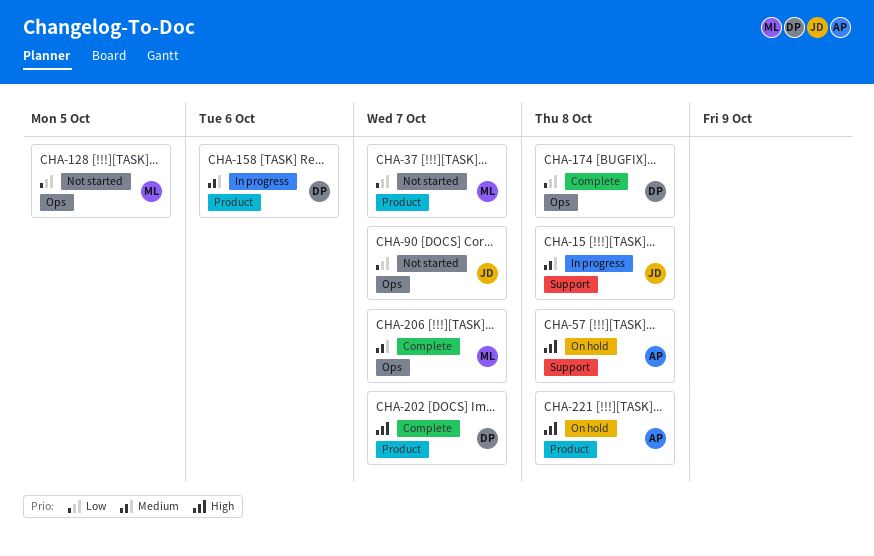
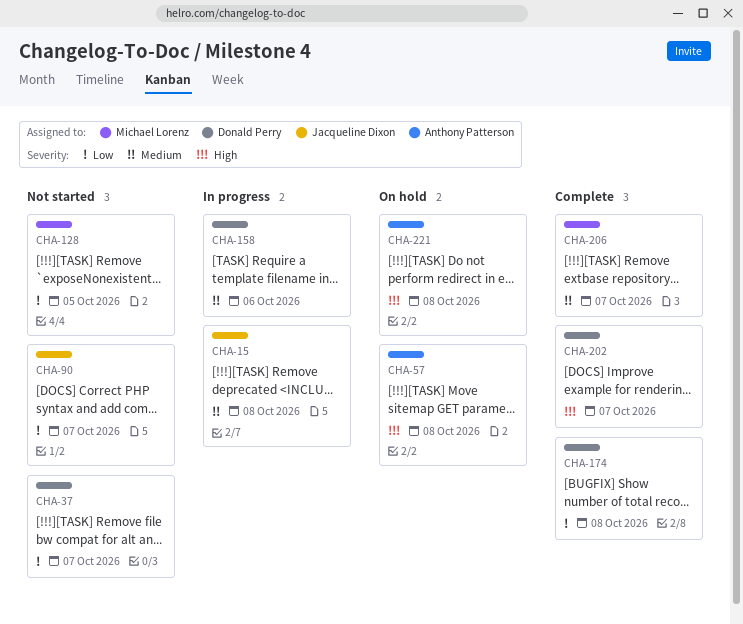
CHA-37, owner: Michael Lorenz -> Donald Perry

